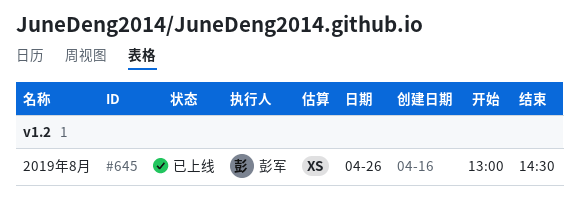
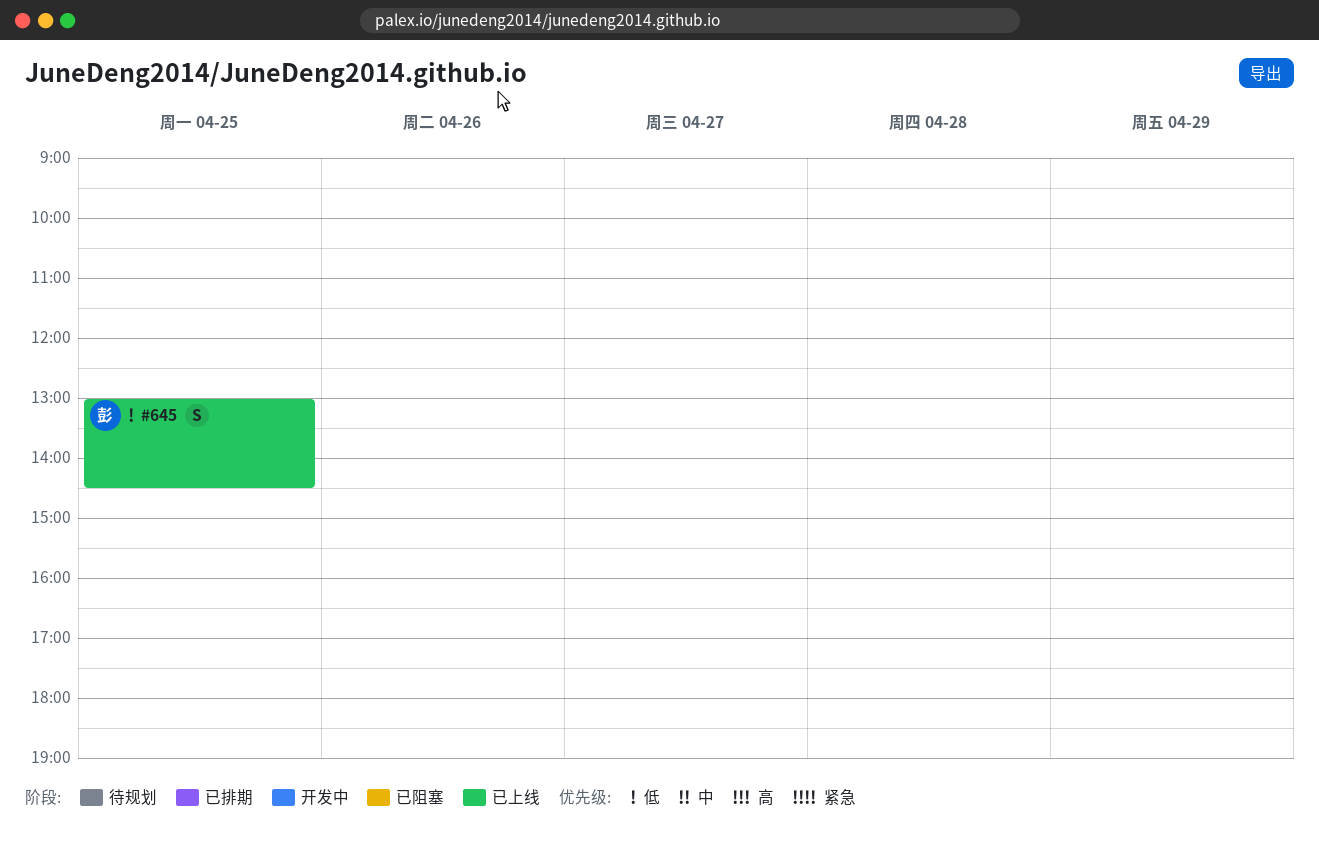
#645, estimate: XS -> S
#645, day: Apr 26 -> Apr 25

